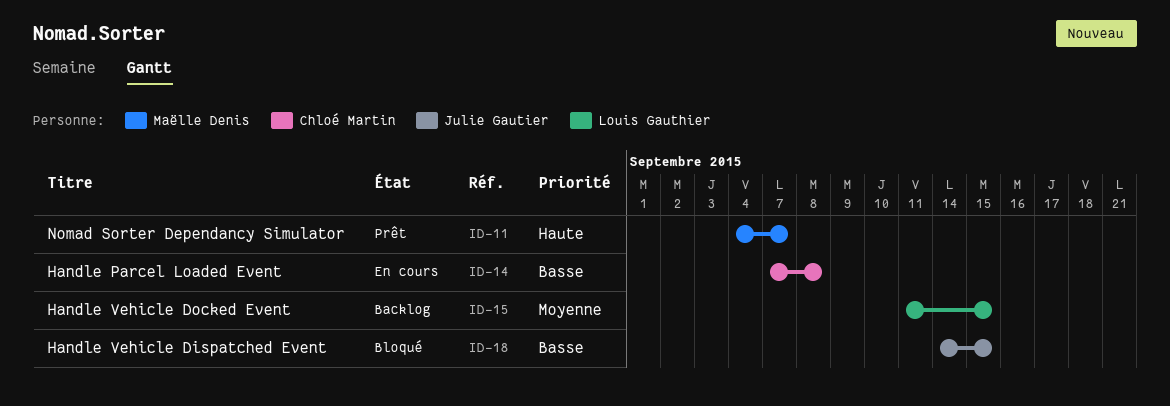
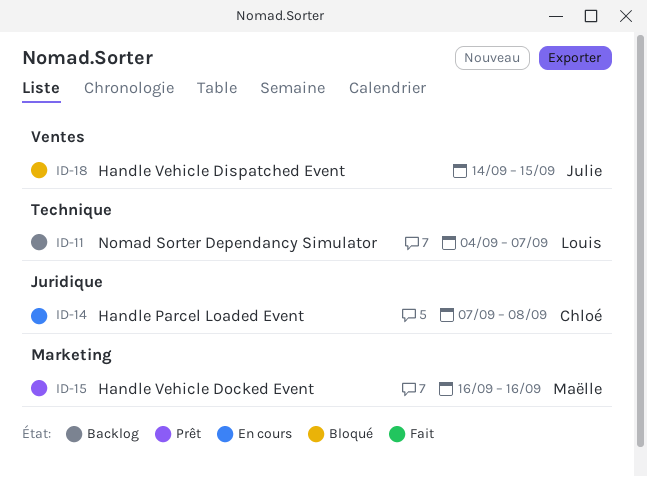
ID-11, status: Prêt -> Backlog
ID-11, owner: Maëlle Denis -> Louis Gauthier
ID-15, status: Backlog -> Prêt
ID-15, owner: Louis Gauthier -> Maëlle Denis
ID-15, start: Sep 11 -> Sep 16
ID-15, due: Sep 15 -> Sep 16

